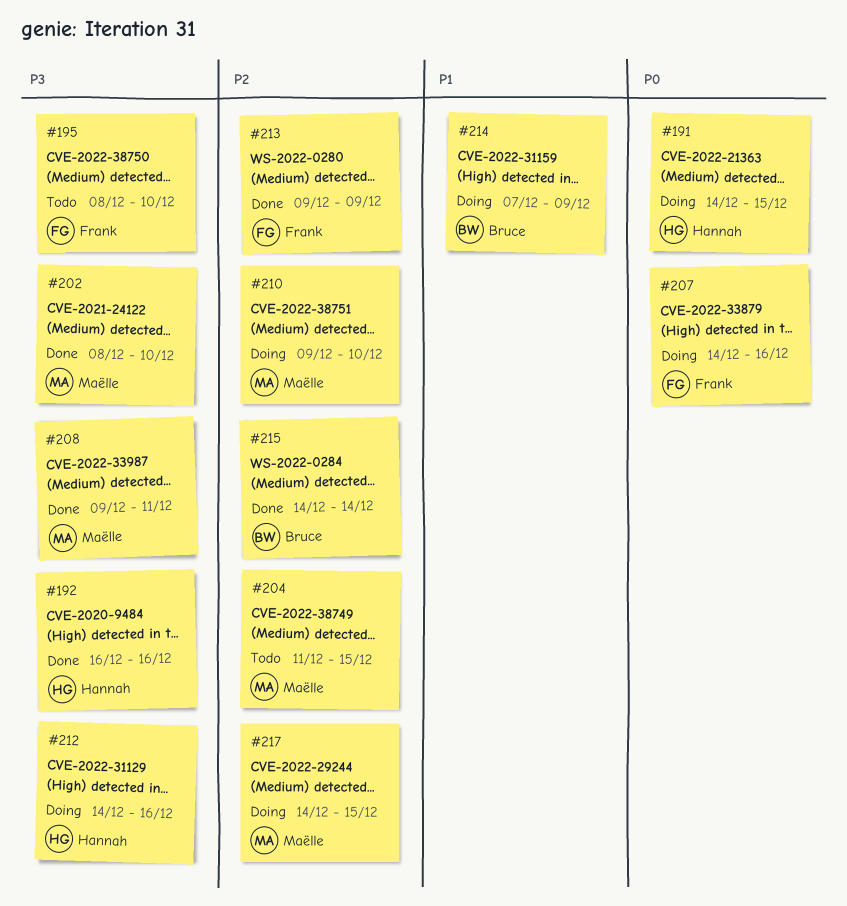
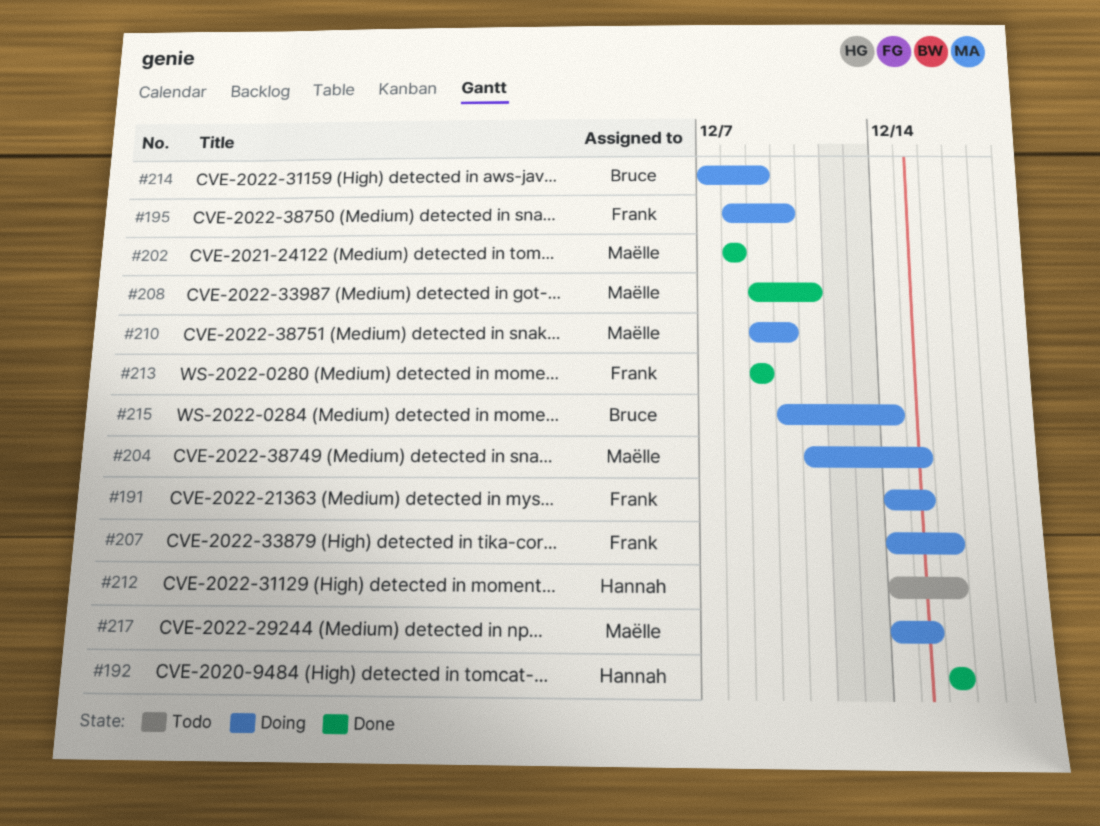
#191, owner: Hannah -> Frank
#195, status: Todo -> Doing
#202, due: Dec 10 -> Dec 8
#204, status: Todo -> Doing
#212, status: Doing -> Todo
#215, status: Done -> Doing
#215, start: Dec 14 -> Dec 10

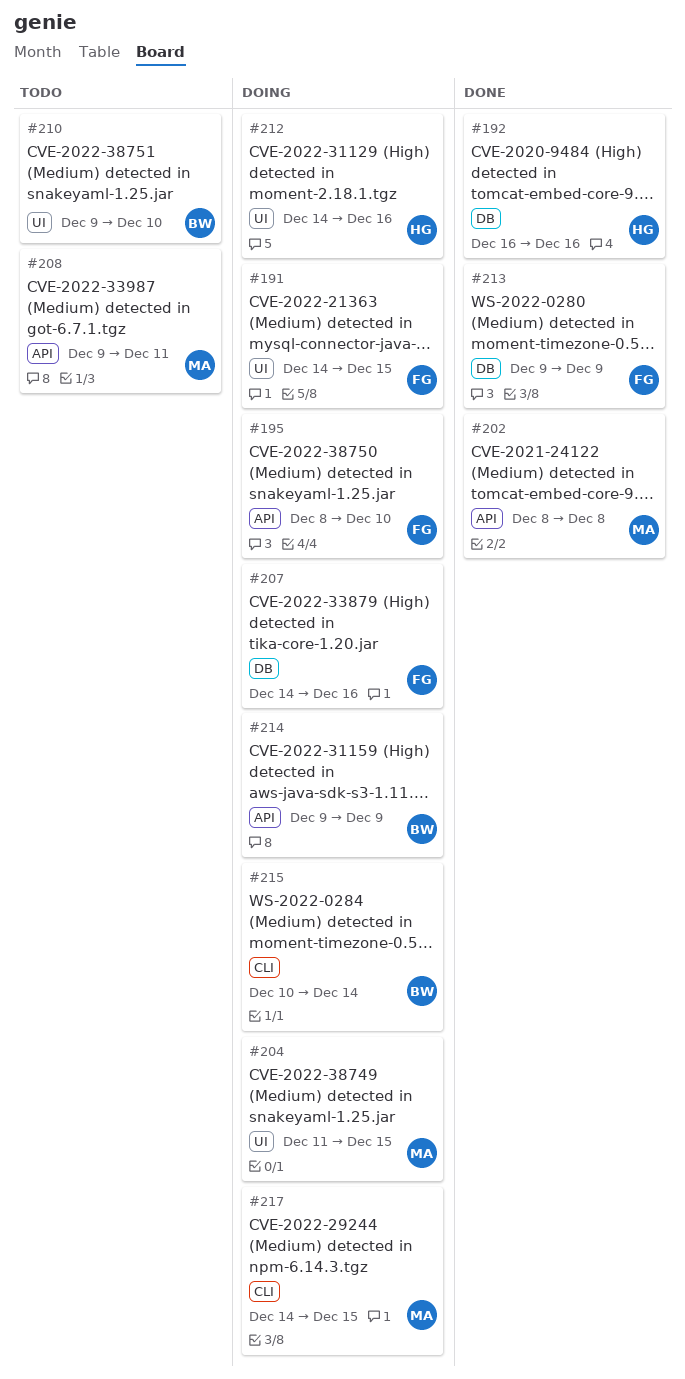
#208, status: Done -> Todo
#210, status: Doing -> Todo
#210, owner: Maëlle -> Bruce
#212, status: Todo -> Doing
#214, start: Dec 7 -> Dec 9

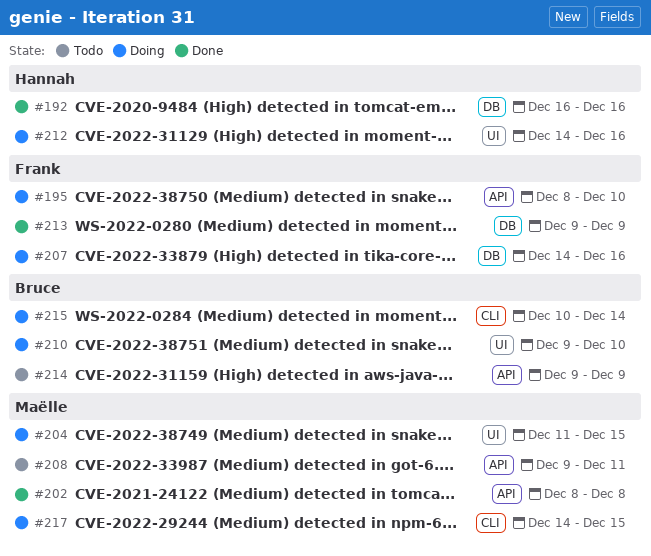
#191: present -> none
#210, status: Todo -> Doing
#214, status: Doing -> Todo

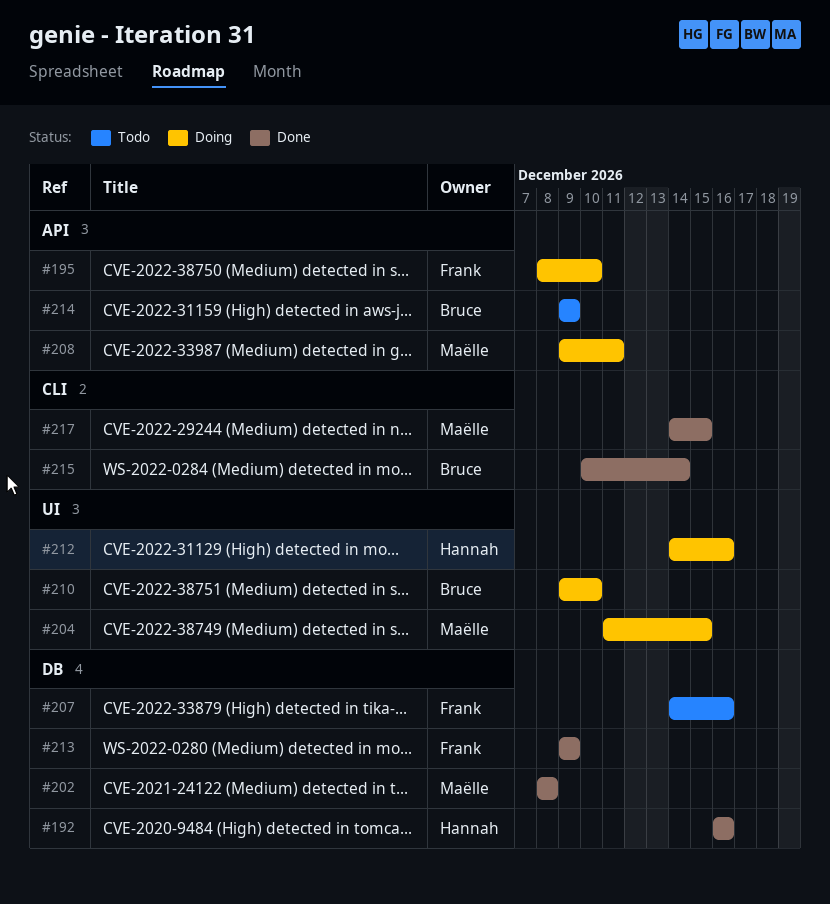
#202, label: API -> DB
#207, status: Doing -> Todo
#208, status: Todo -> Doing
#215, status: Doing -> Done
#217, status: Doing -> Done

